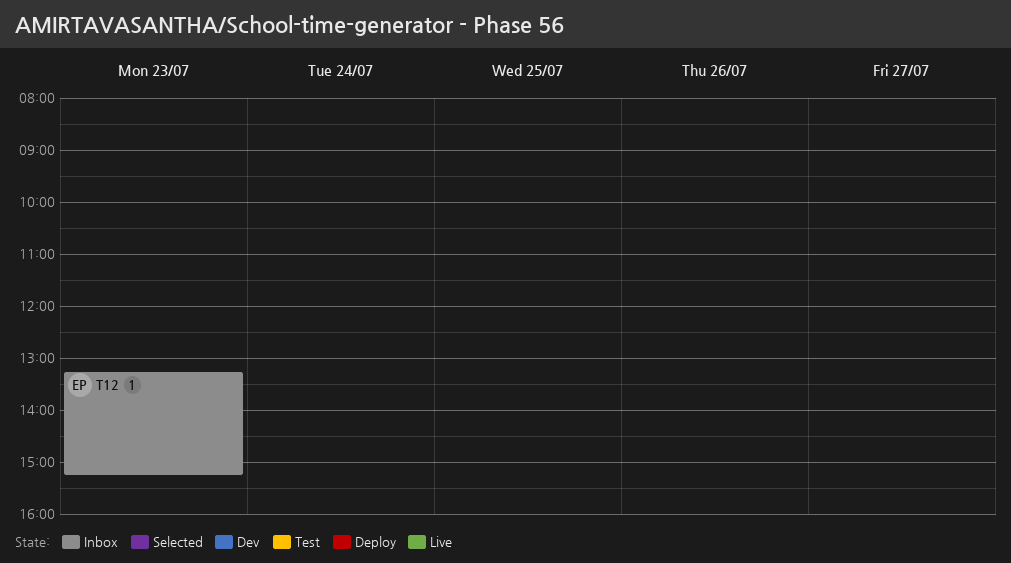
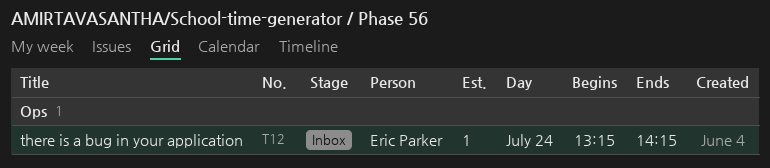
T12, day: Jul 23 -> Jul 24
T12, ends: 15:15 -> 14:15

